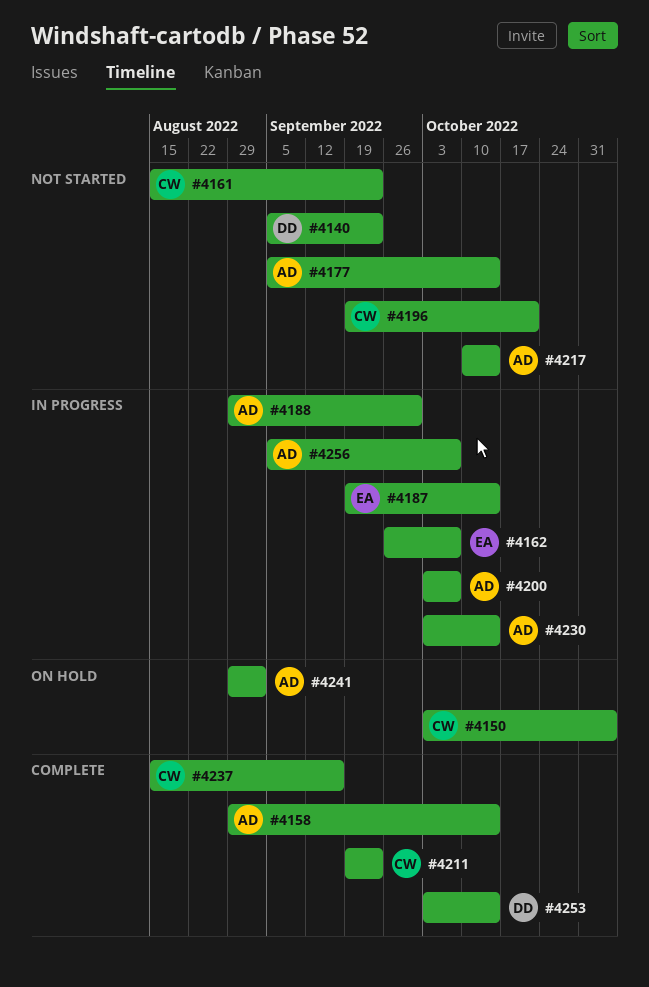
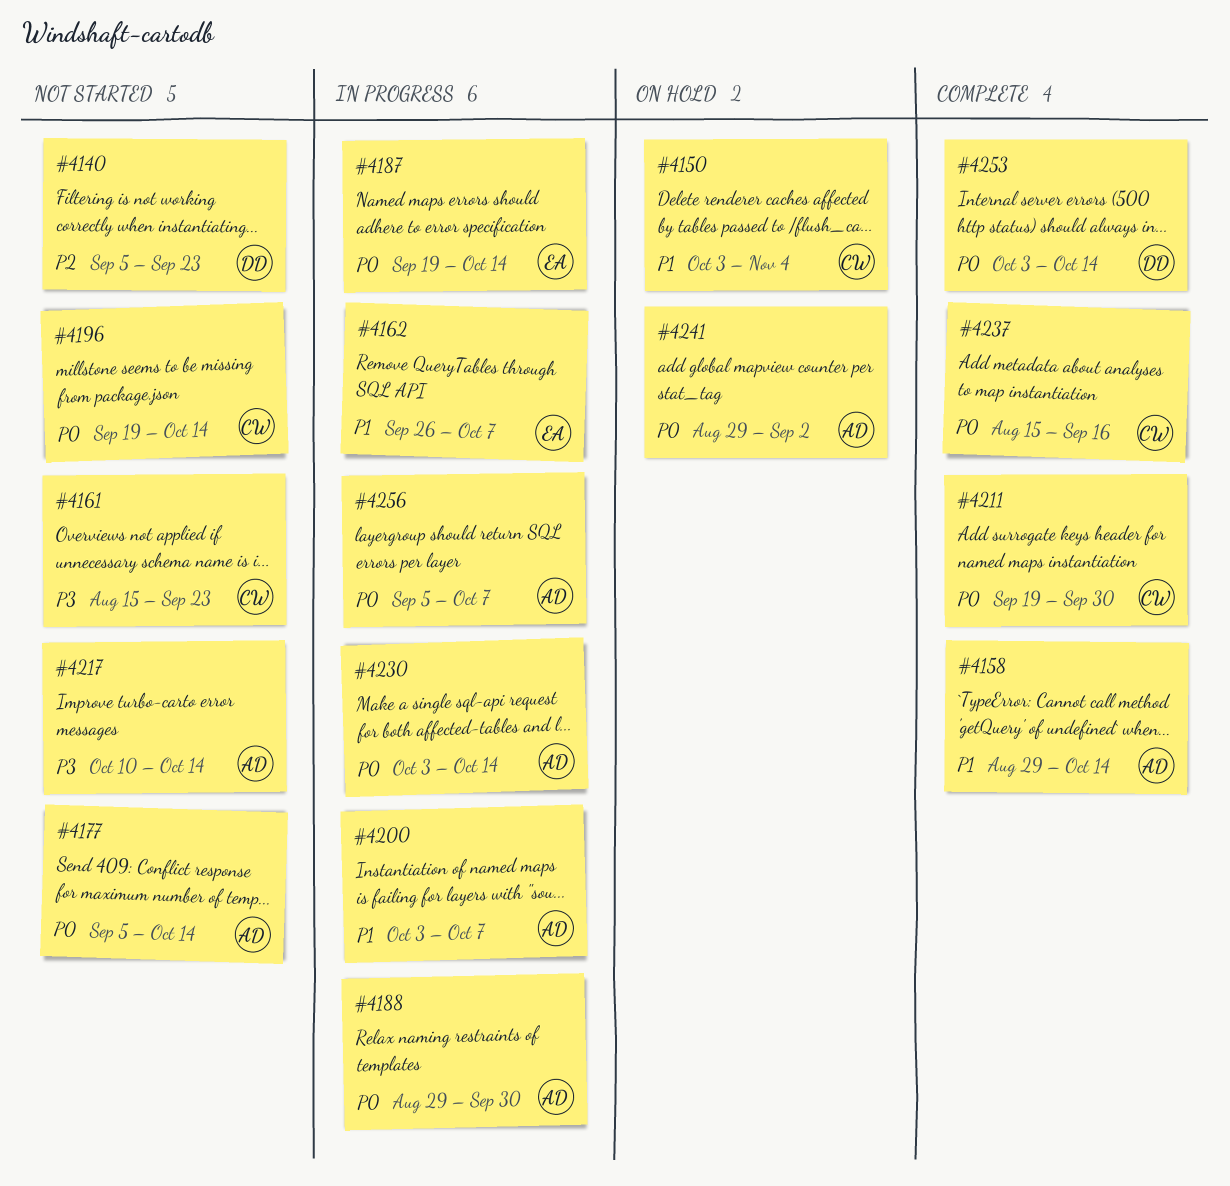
#4196, due: Oct 21 -> Oct 14
#4211, due: Sep 23 -> Sep 30

